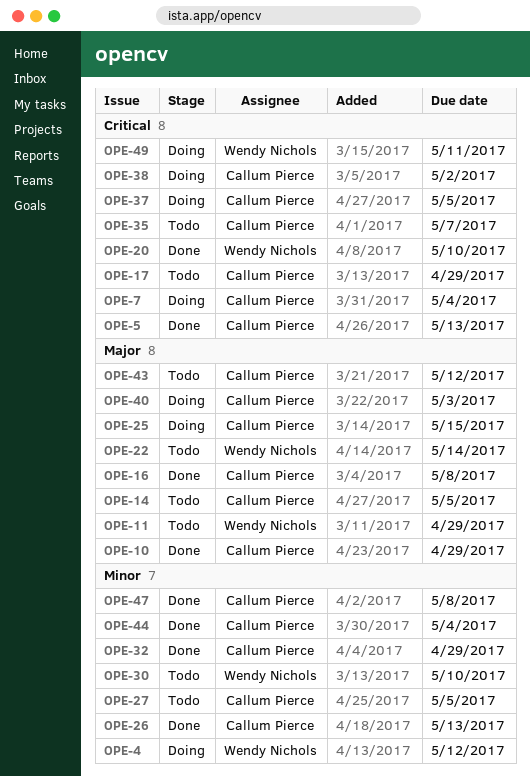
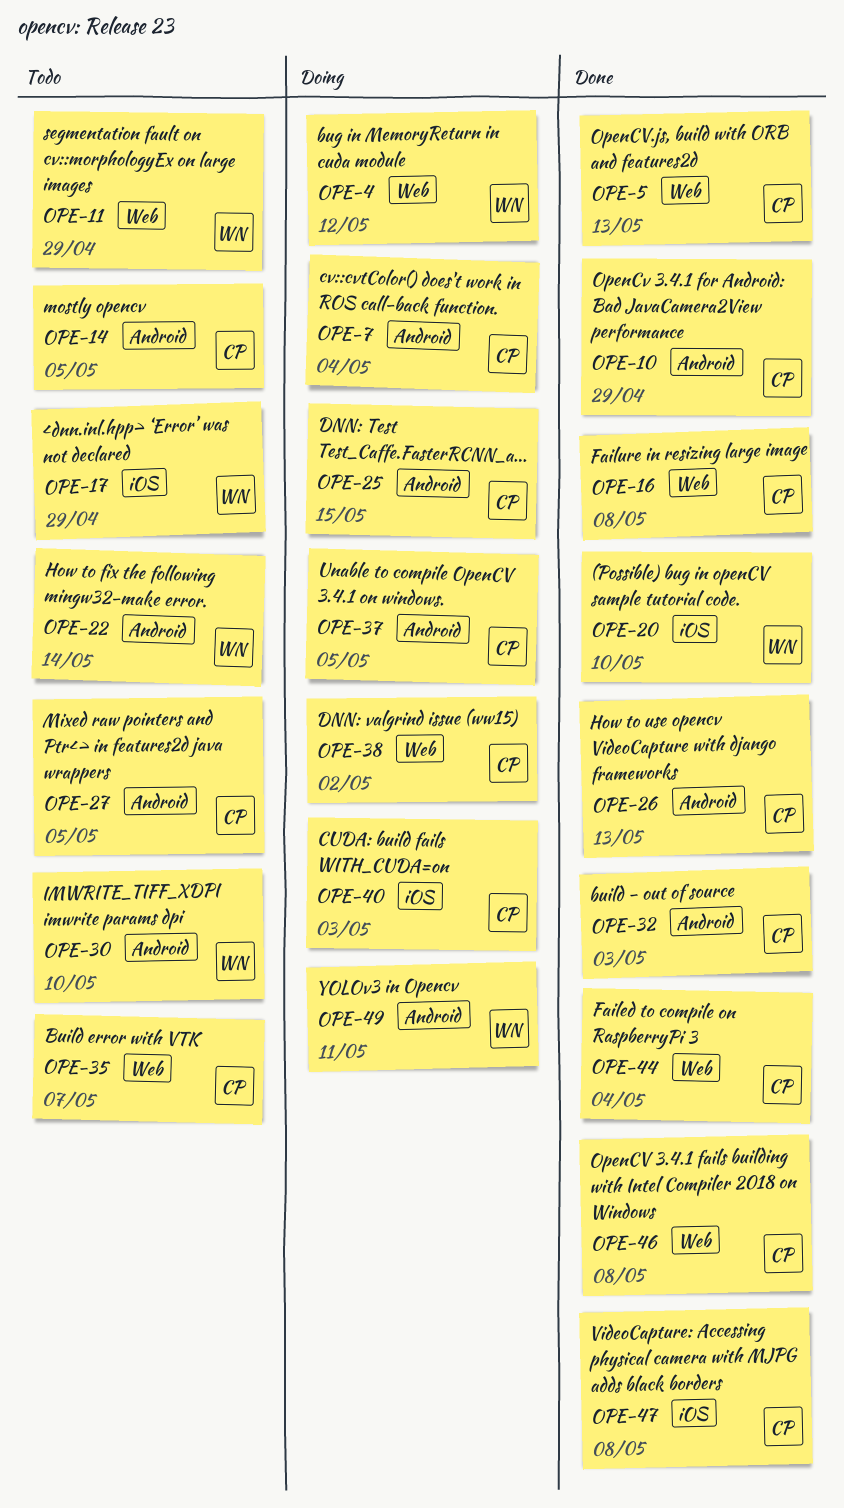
OPE-17, owner: Callum Pierce -> Wendy Nichols
OPE-32, due: Apr 29 -> May 3
OPE-43: present -> none
OPE-46: none -> present

